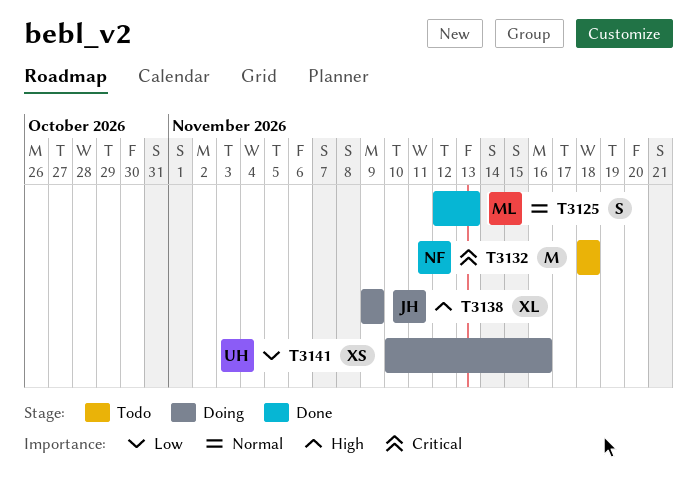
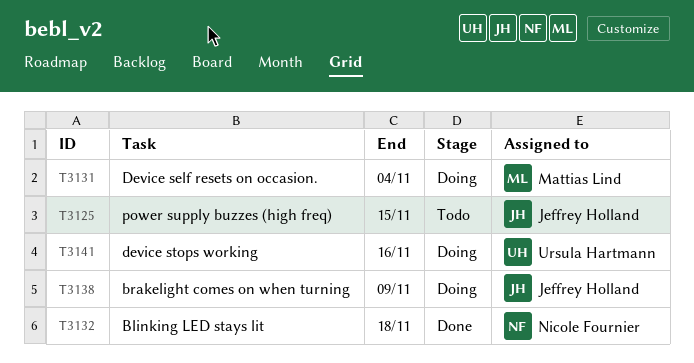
T3125, status: Done -> Todo
T3125, owner: Mattias Lind -> Jeffrey Holland
T3125, due: Nov 13 -> Nov 15
T3131: none -> present
T3132, status: Todo -> Done

